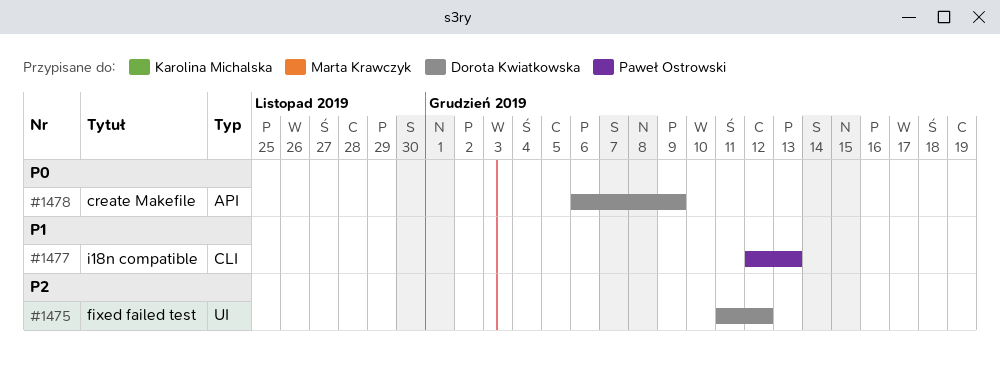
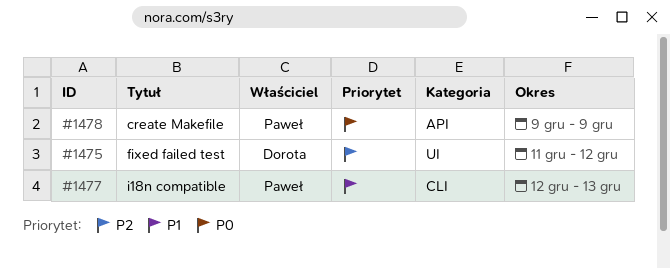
#1478, owner: Dorota Kwiatkowska -> Paweł Ostrowski
#1478, start: Dec 6 -> Dec 9

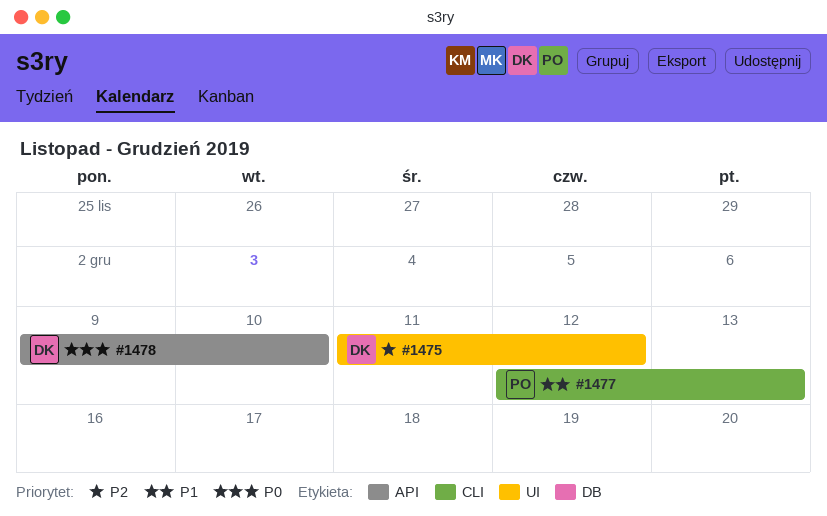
#1478, owner: Paweł -> Dorota
#1478, due: Dec 9 -> Dec 10

